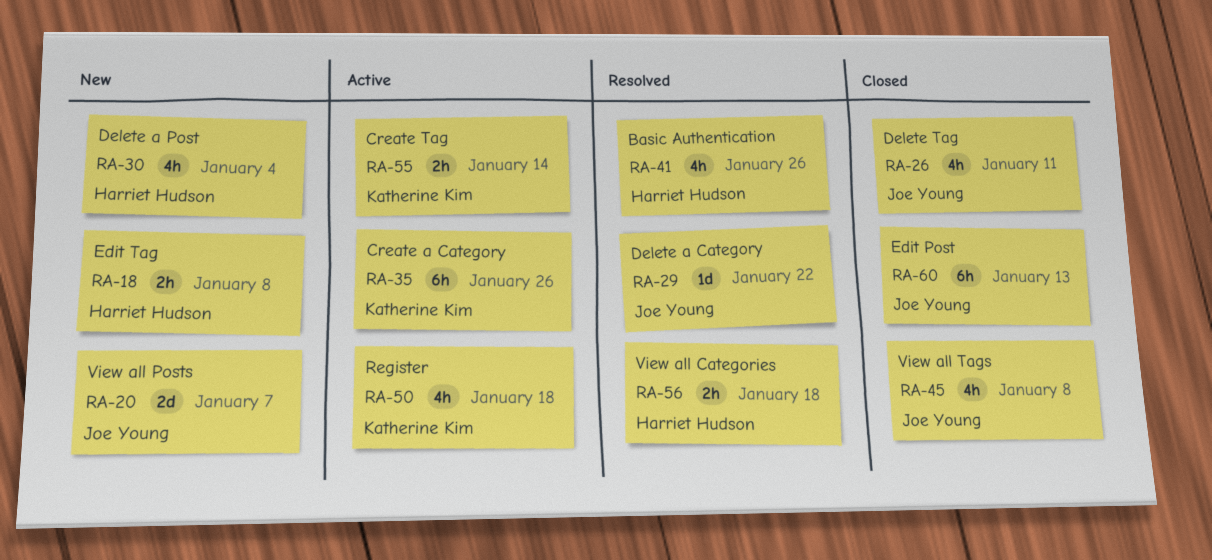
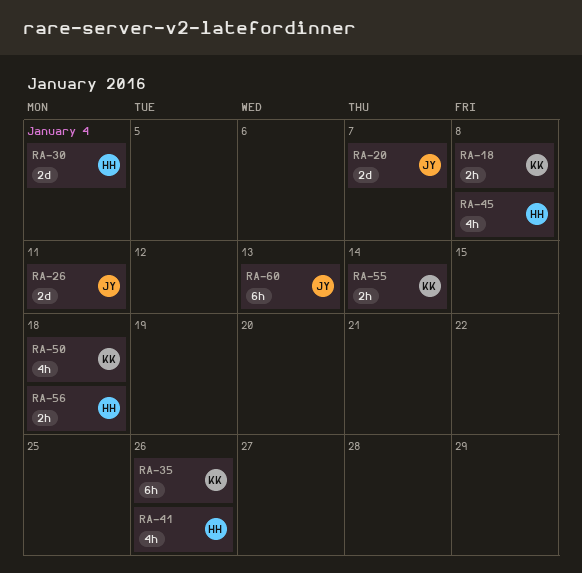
RA-18, owner: Harriet Hudson -> Katherine Kim
RA-26, estimate: 4h -> 2d
RA-29: present -> none
RA-30, estimate: 4h -> 2d
RA-45, owner: Joe Young -> Harriet Hudson

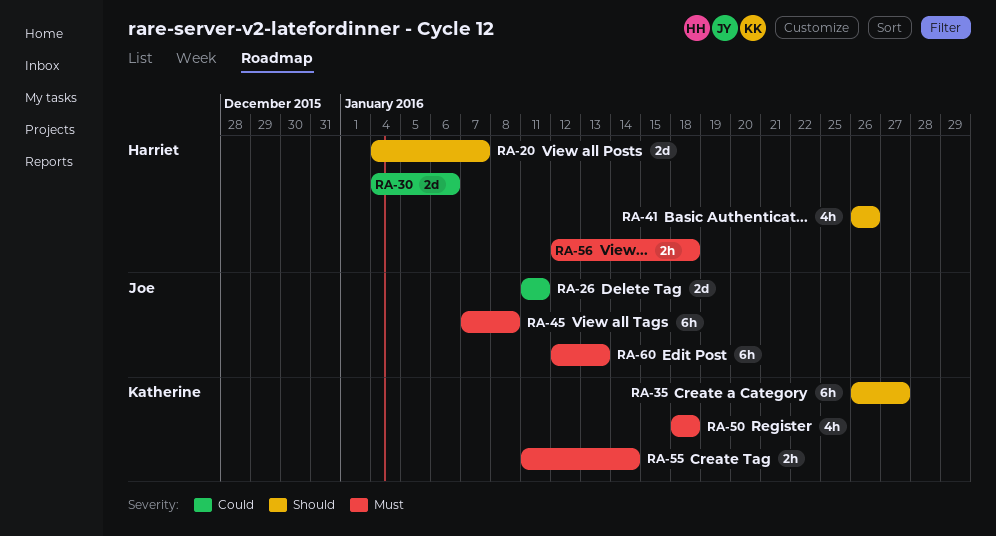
RA-18: present -> none
RA-20, owner: Joe -> Harriet
RA-30, due: Jan 4 -> Jan 6
RA-35, due: Jan 26 -> Jan 27
RA-45, owner: Harriet -> Joe
RA-45, estimate: 4h -> 6h

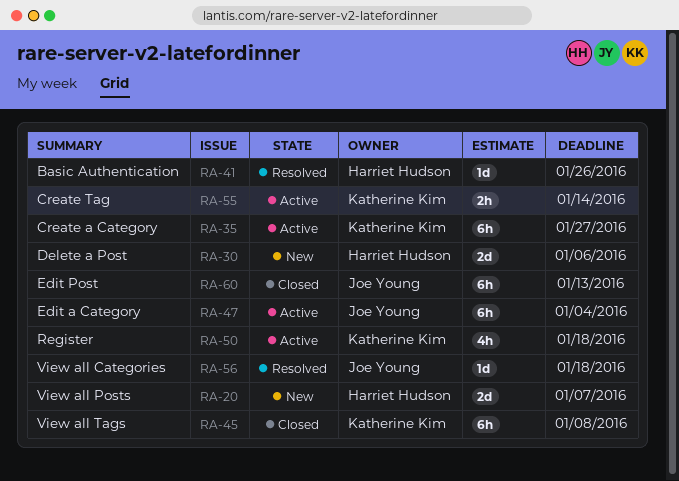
RA-26: present -> none
RA-41, estimate: 4h -> 1d
RA-45, owner: Joe Young -> Katherine Kim
RA-47: none -> present
RA-56, owner: Harriet Hudson -> Joe Young
RA-56, estimate: 2h -> 1d

